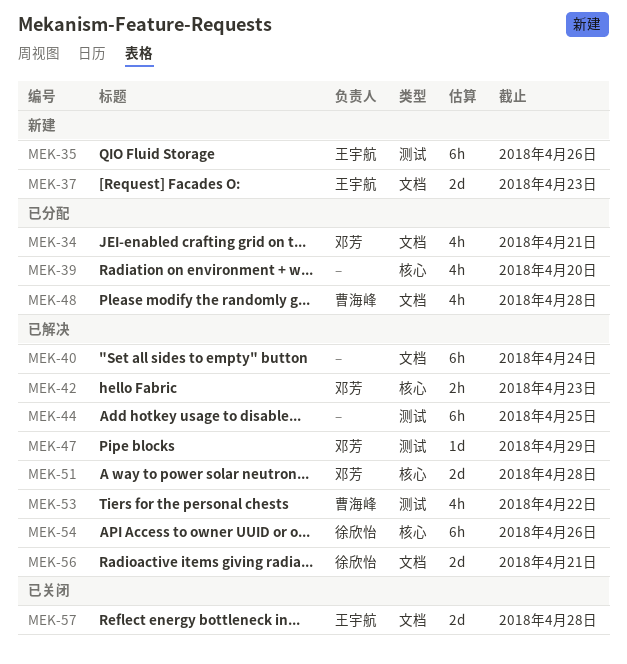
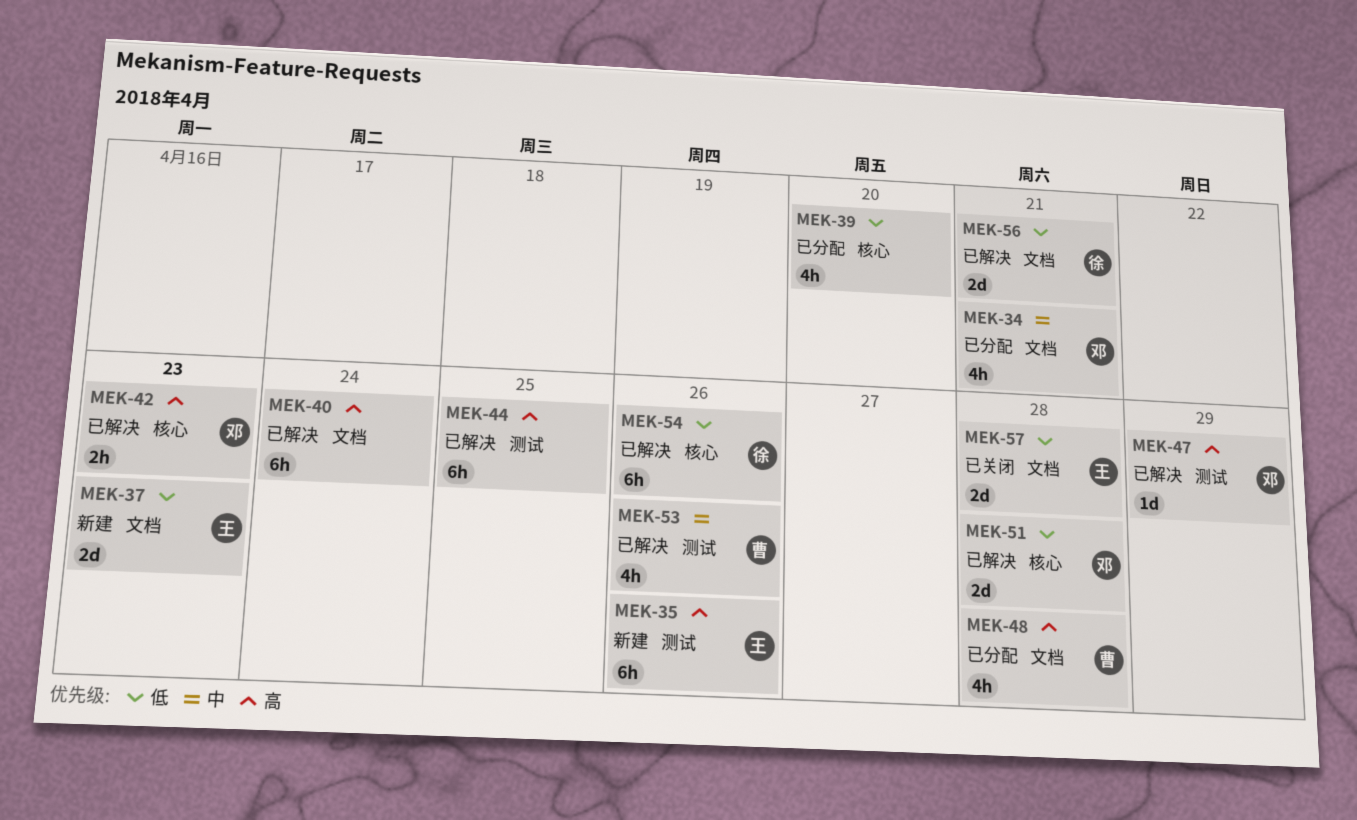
MEK-53, due: Apr 22 -> Apr 26

